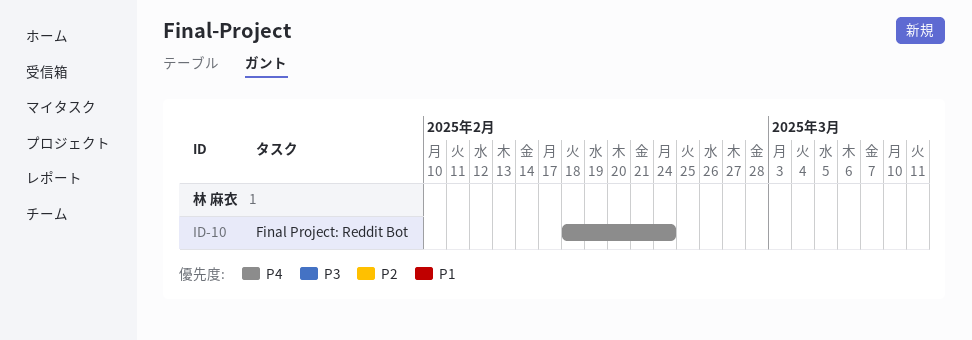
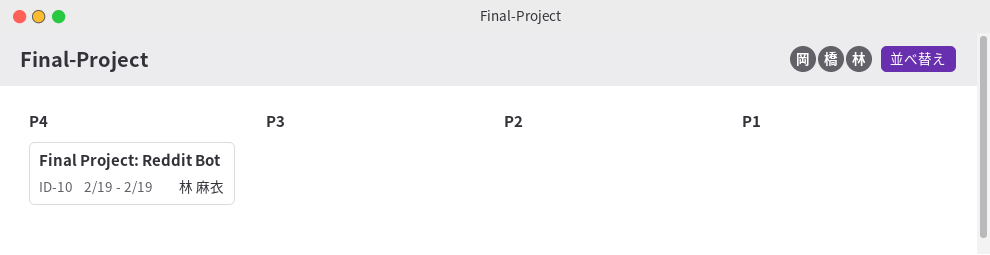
ID-10, start: Feb 18 -> Feb 19
ID-10, due: Feb 24 -> Feb 19

